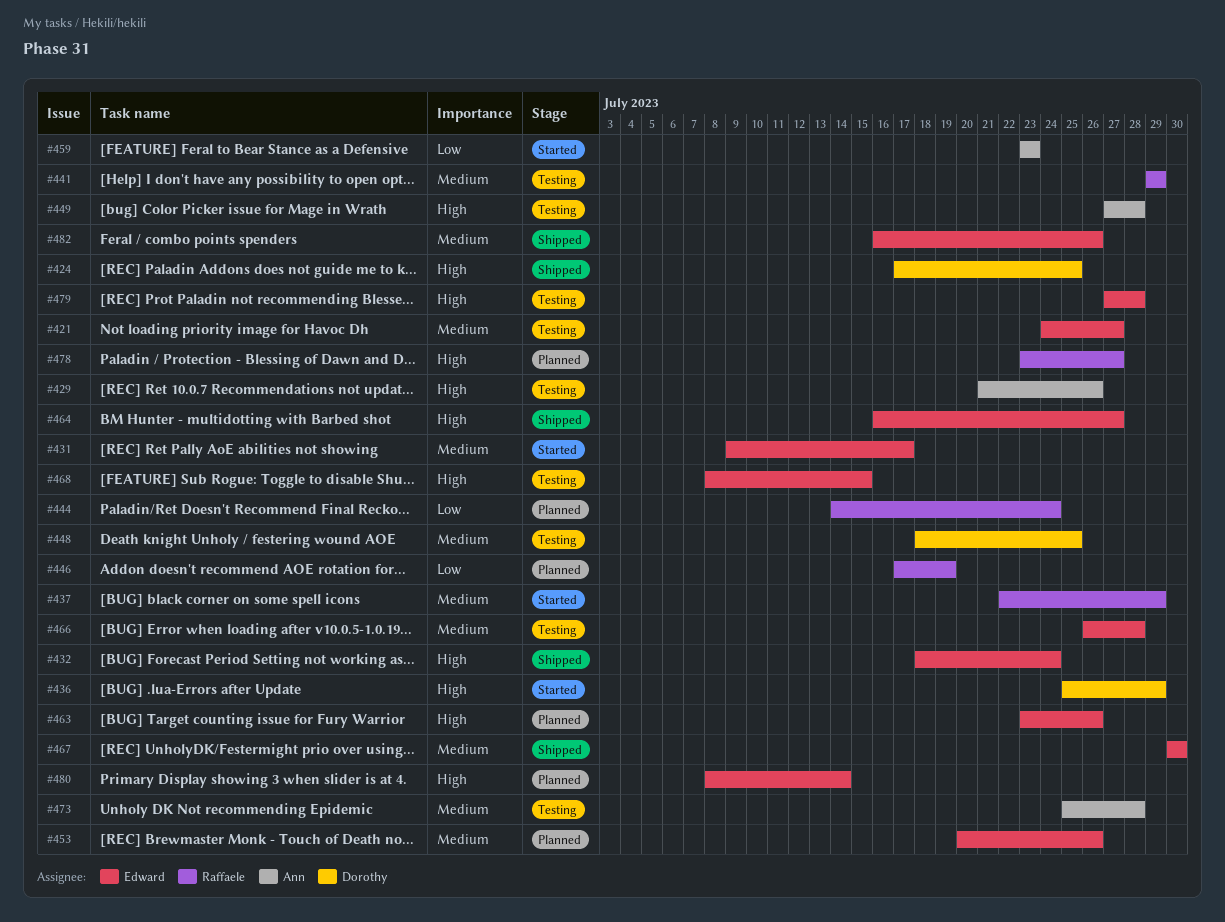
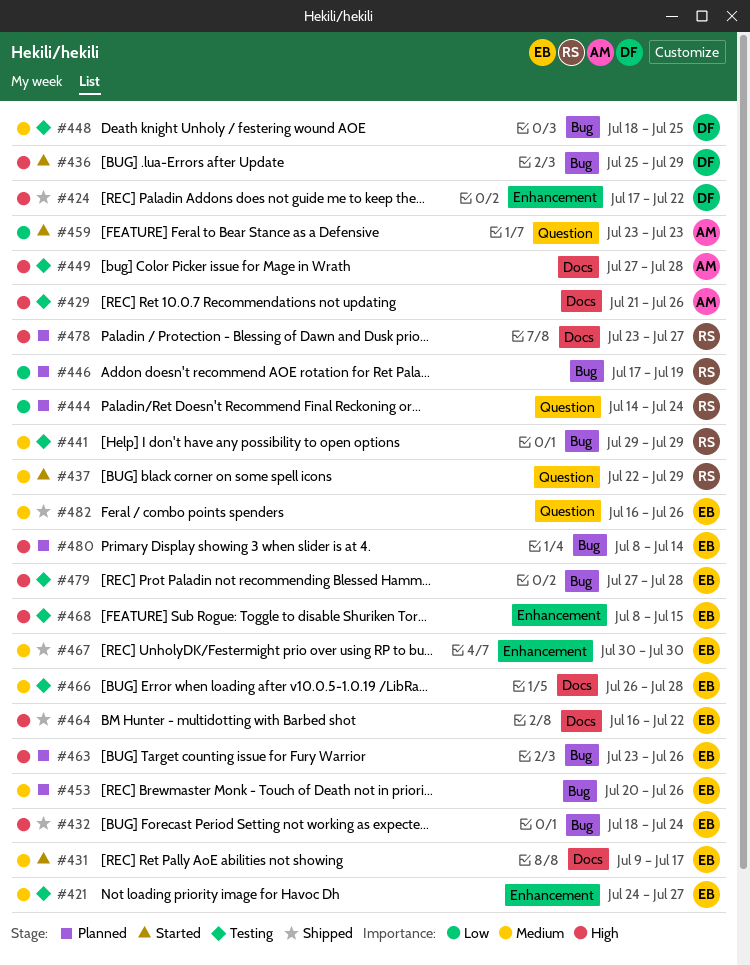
#424, due: Jul 25 -> Jul 22
#464, due: Jul 27 -> Jul 22
#473: present -> none

